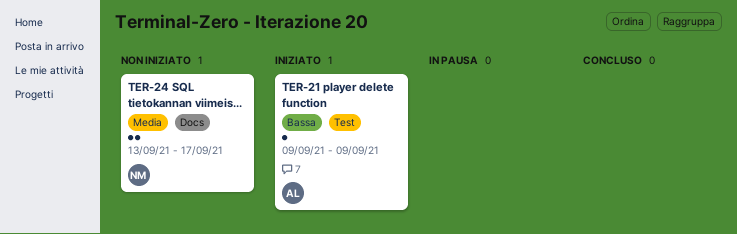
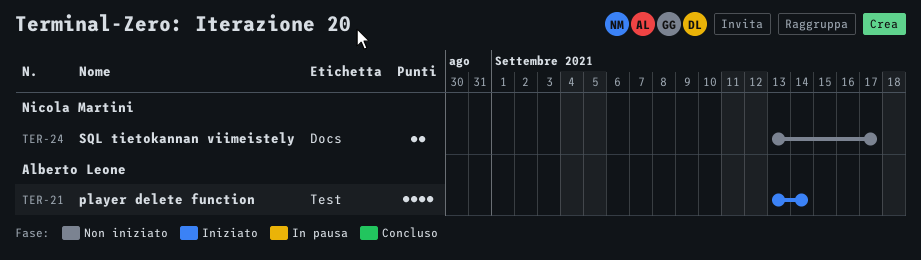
TER-21, estimate: 1 -> 4
TER-21, start: Sep 9 -> Sep 13
TER-21, due: Sep 9 -> Sep 14

